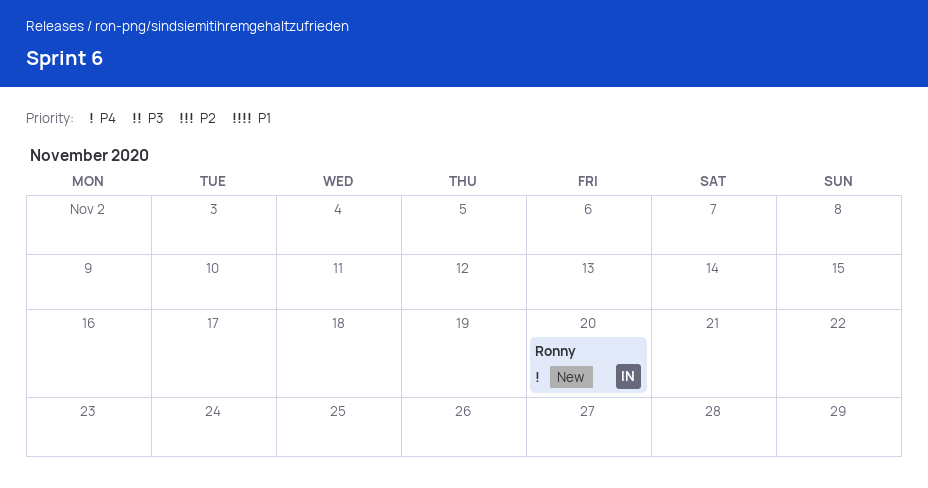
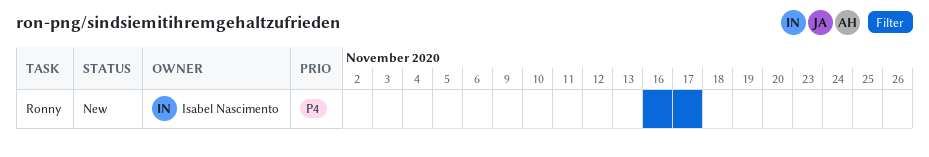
Ronny, due: Nov 20 -> Nov 17

